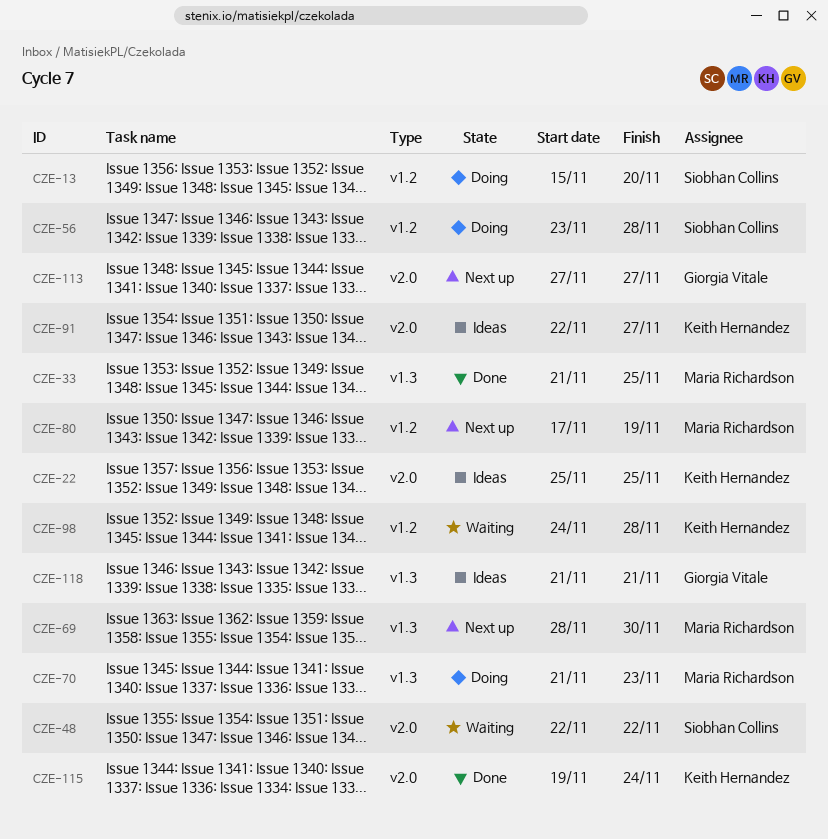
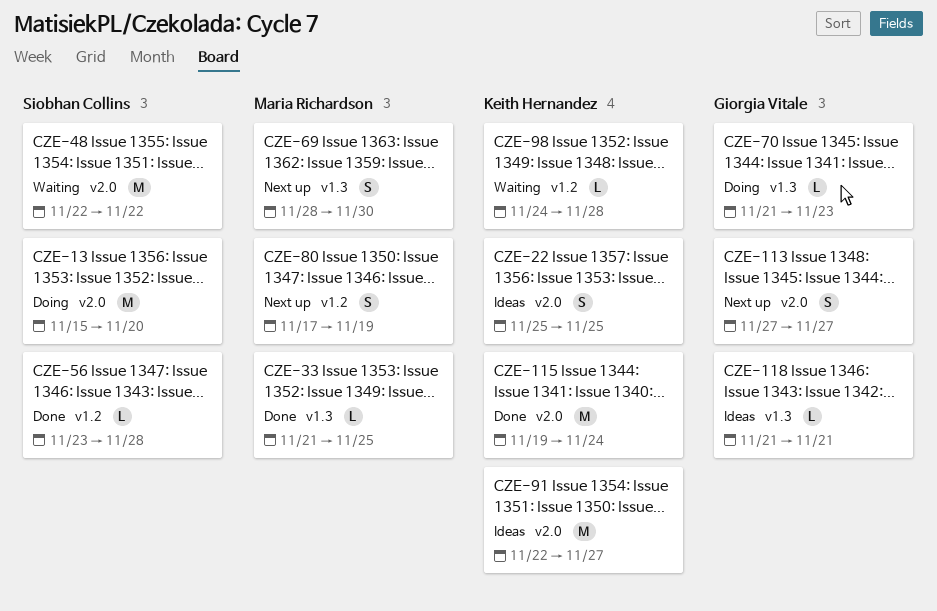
CZE-13, label: v1.2 -> v2.0
CZE-56, status: Doing -> Done
CZE-70, owner: Maria Richardson -> Giorgia Vitale

